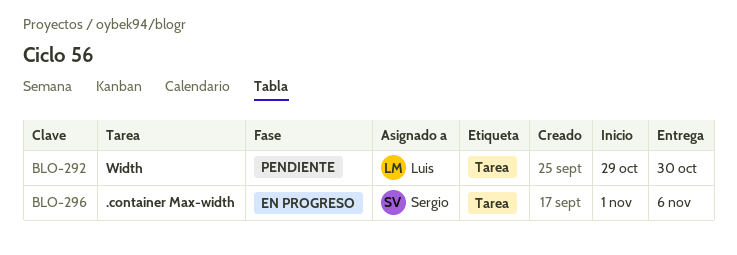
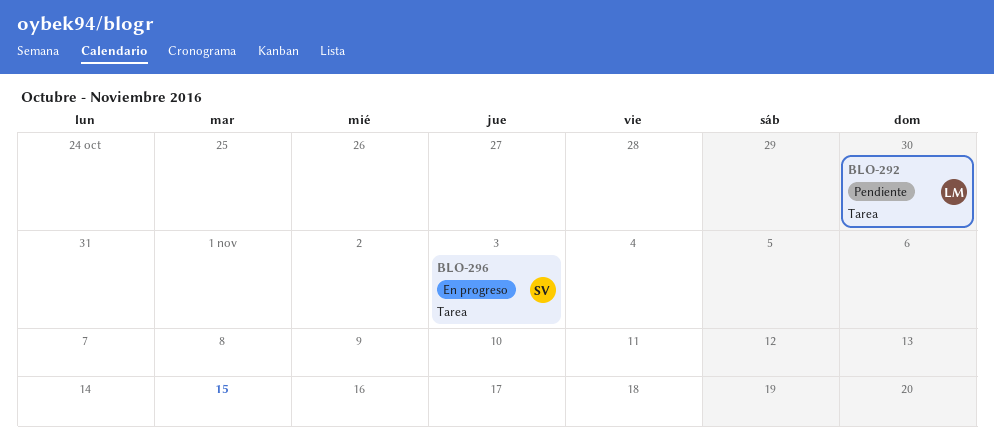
BLO-296, due: Nov 6 -> Nov 3

